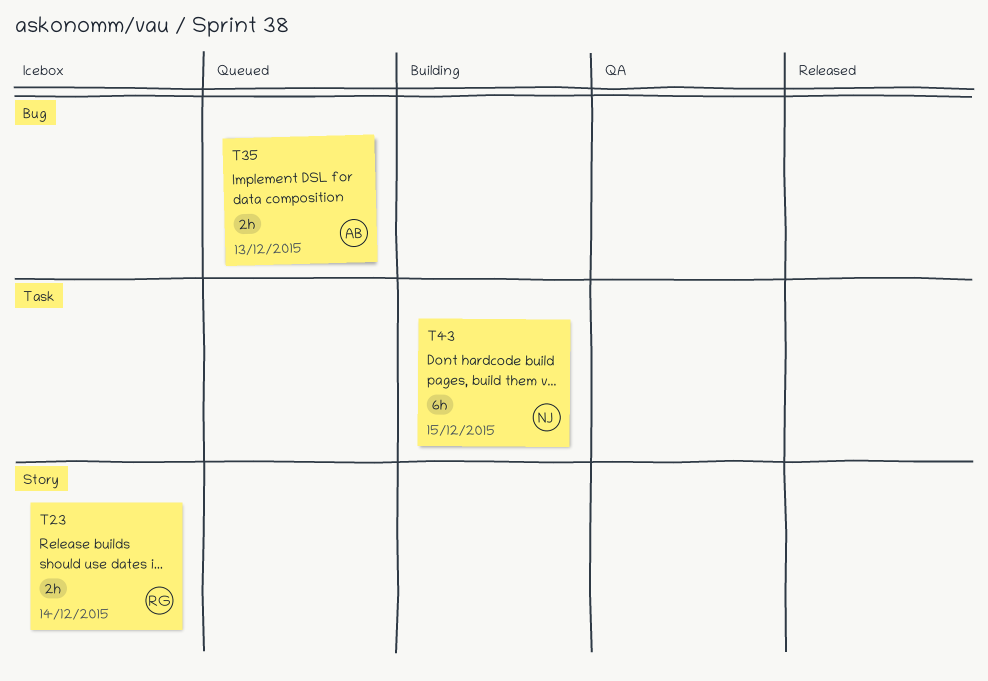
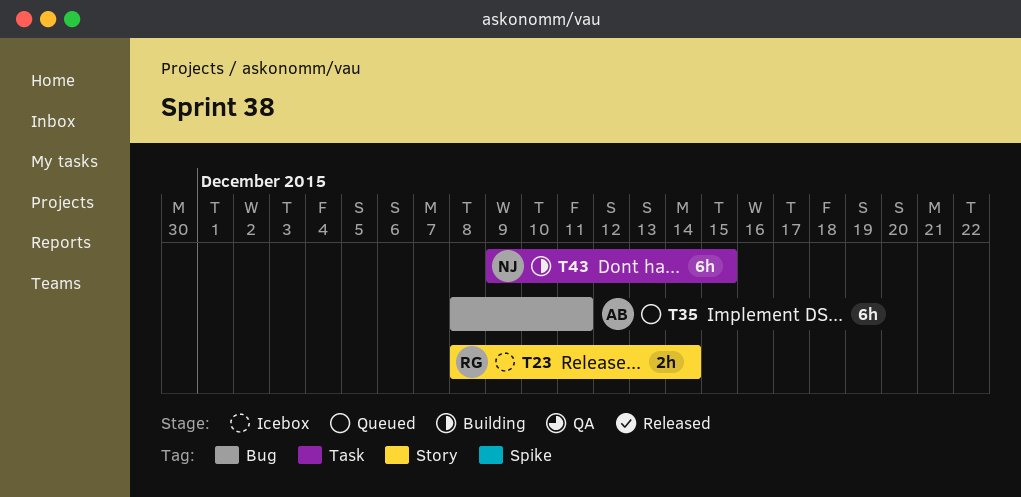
T35, estimate: 2h -> 6h
T35, due: Dec 13 -> Dec 11

